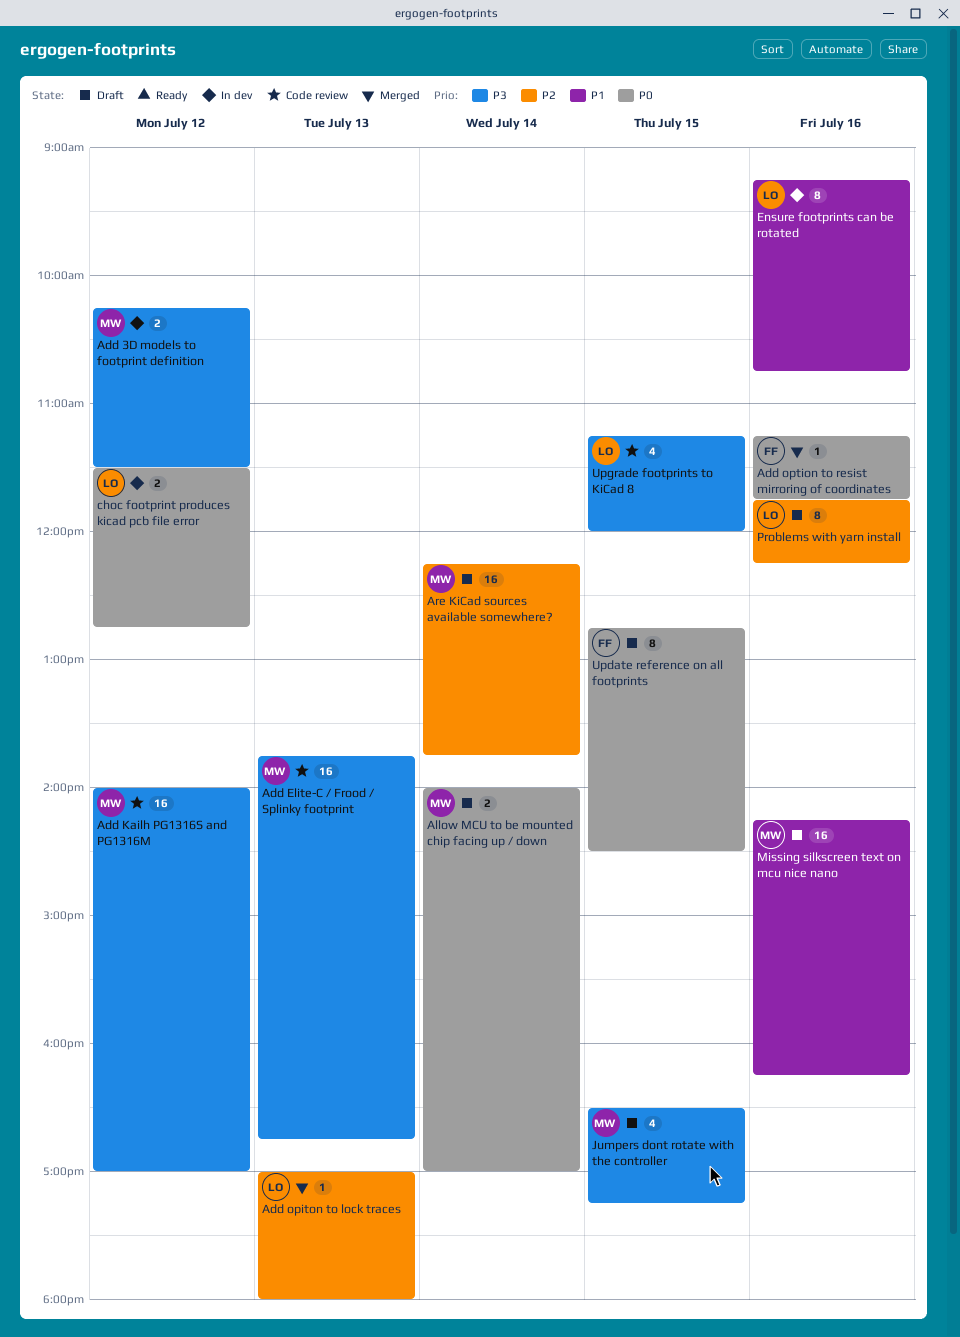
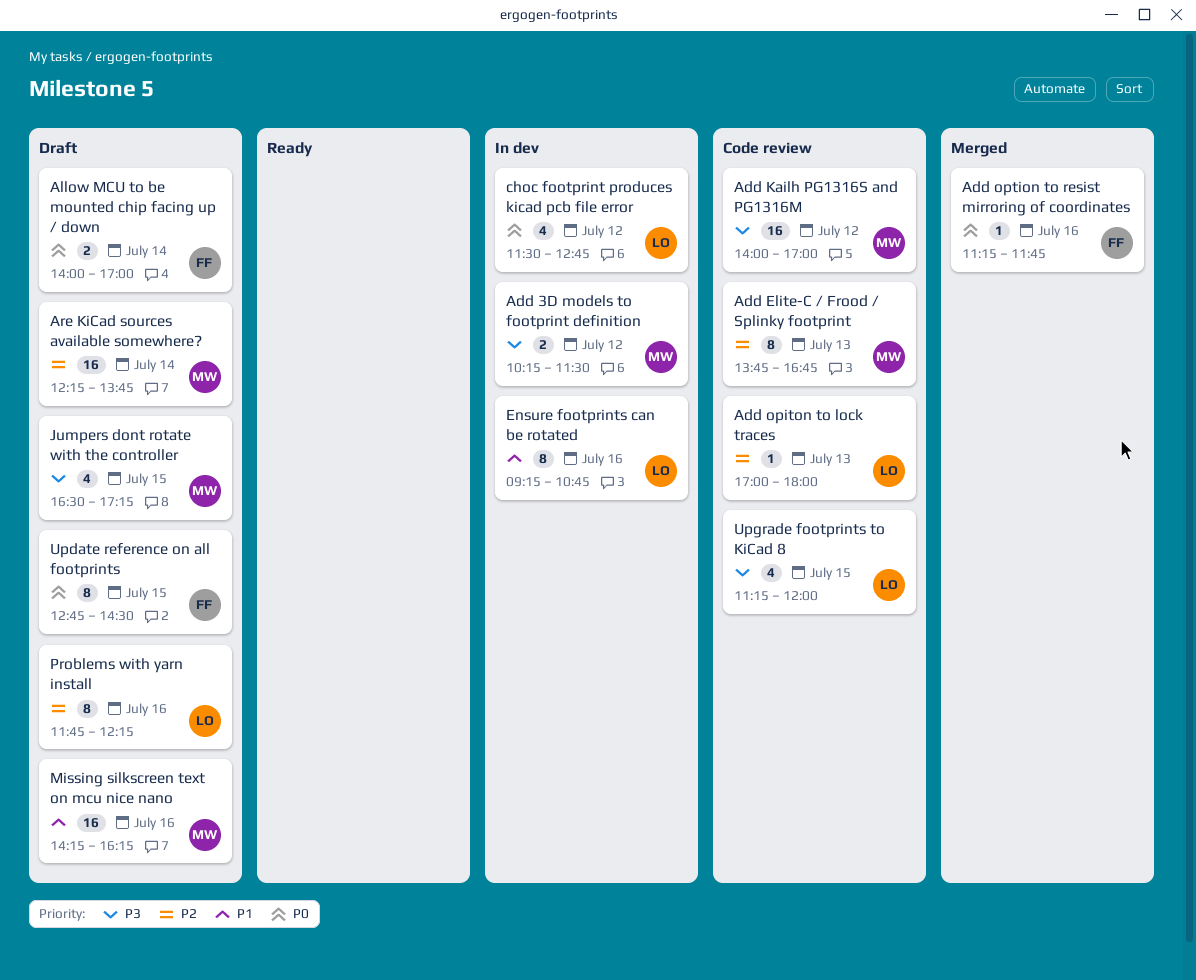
Add Elite-C / Frood / Splinky footprint, priority: P3 -> P2
Add Elite-C / Frood / Splinky footprint, estimate: 16 -> 8
Add opiton to lock traces, status: Merged -> Code review
Allow MCU to be mounted chip facing up / down, owner: MW -> FF
choc footprint produces kicad pcb file error, estimate: 2 -> 4

